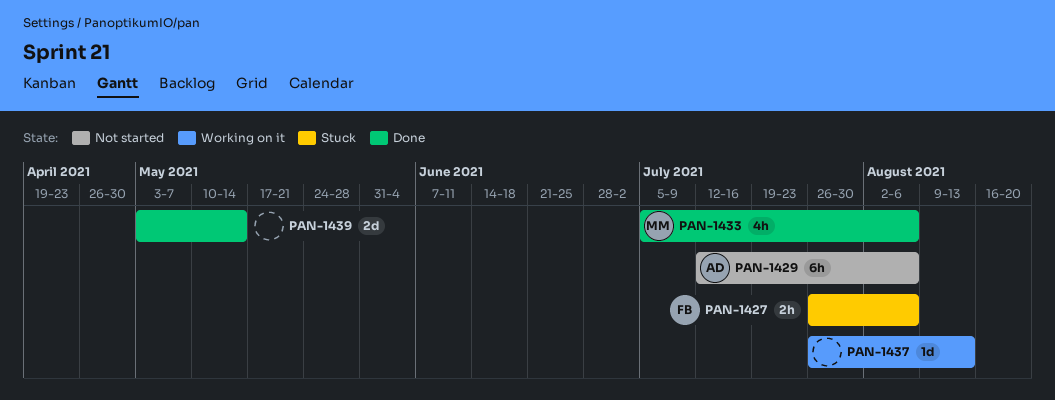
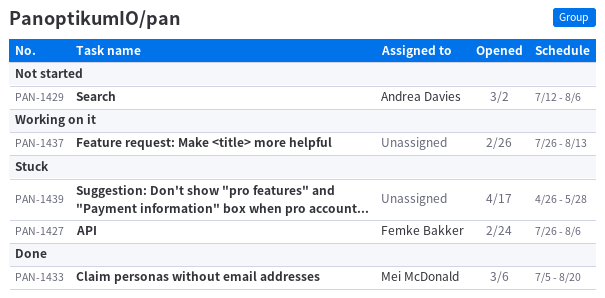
PAN-1433, due: Aug 6 -> Aug 20
PAN-1439, status: Done -> Stuck
PAN-1439, start: May 3 -> Apr 26
PAN-1439, due: May 14 -> May 28

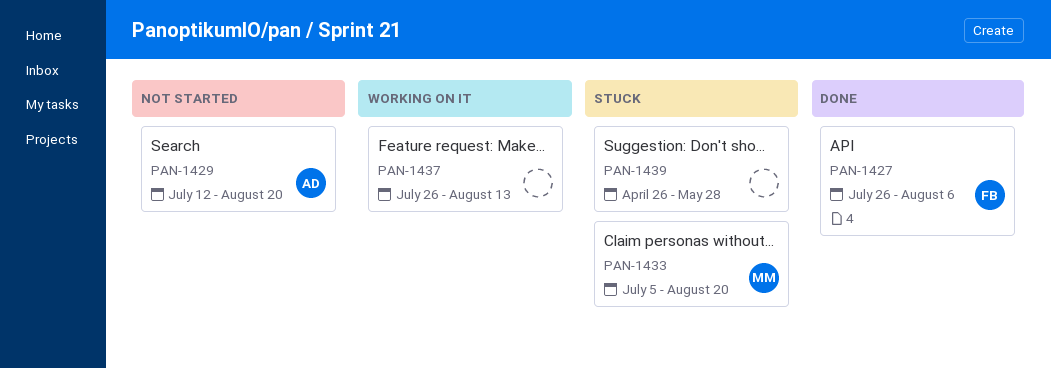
PAN-1427, status: Stuck -> Done
PAN-1429, due: Aug 6 -> Aug 20
PAN-1433, status: Done -> Stuck

